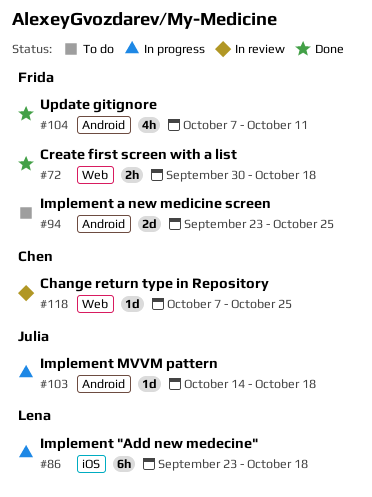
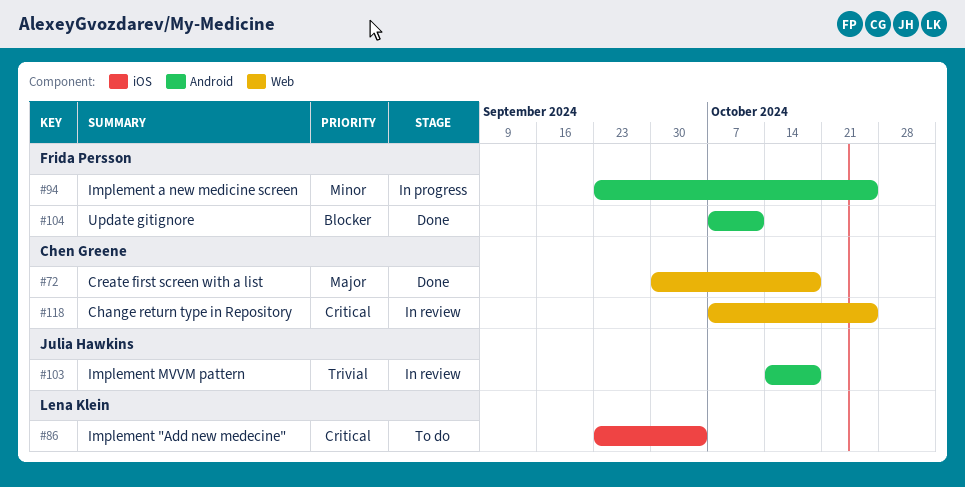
#72, owner: Frida Persson -> Chen Greene
#86, status: In progress -> To do
#86, due: Oct 18 -> Oct 4
#94, status: To do -> In progress
#103, status: In progress -> In review

